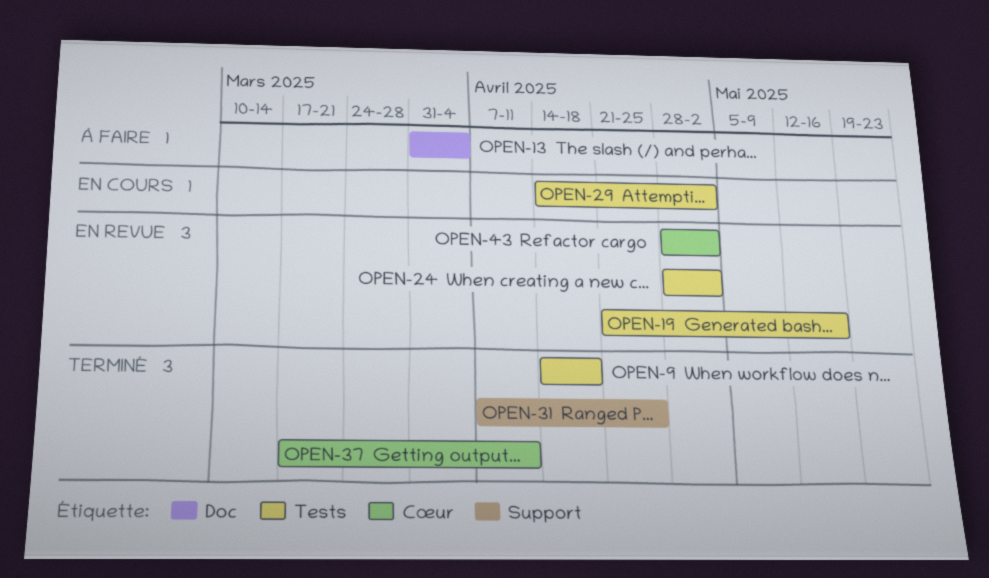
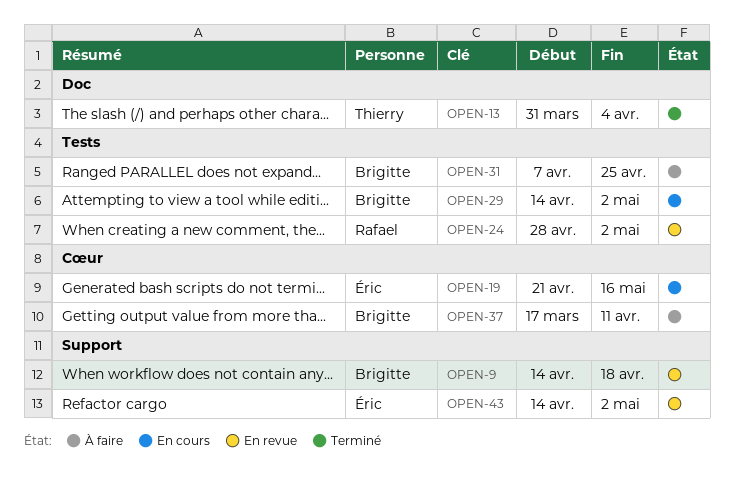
OPEN-9, status: Terminé -> En revue
OPEN-9, label: Tests -> Support
OPEN-13, status: À faire -> Terminé
OPEN-19, status: En revue -> En cours
OPEN-19, label: Tests -> Cœur
OPEN-31, status: Terminé -> À faire
OPEN-31, label: Support -> Tests
OPEN-37, status: Terminé -> À faire
OPEN-43, label: Cœur -> Support
OPEN-43, start: Apr 28 -> Apr 14

